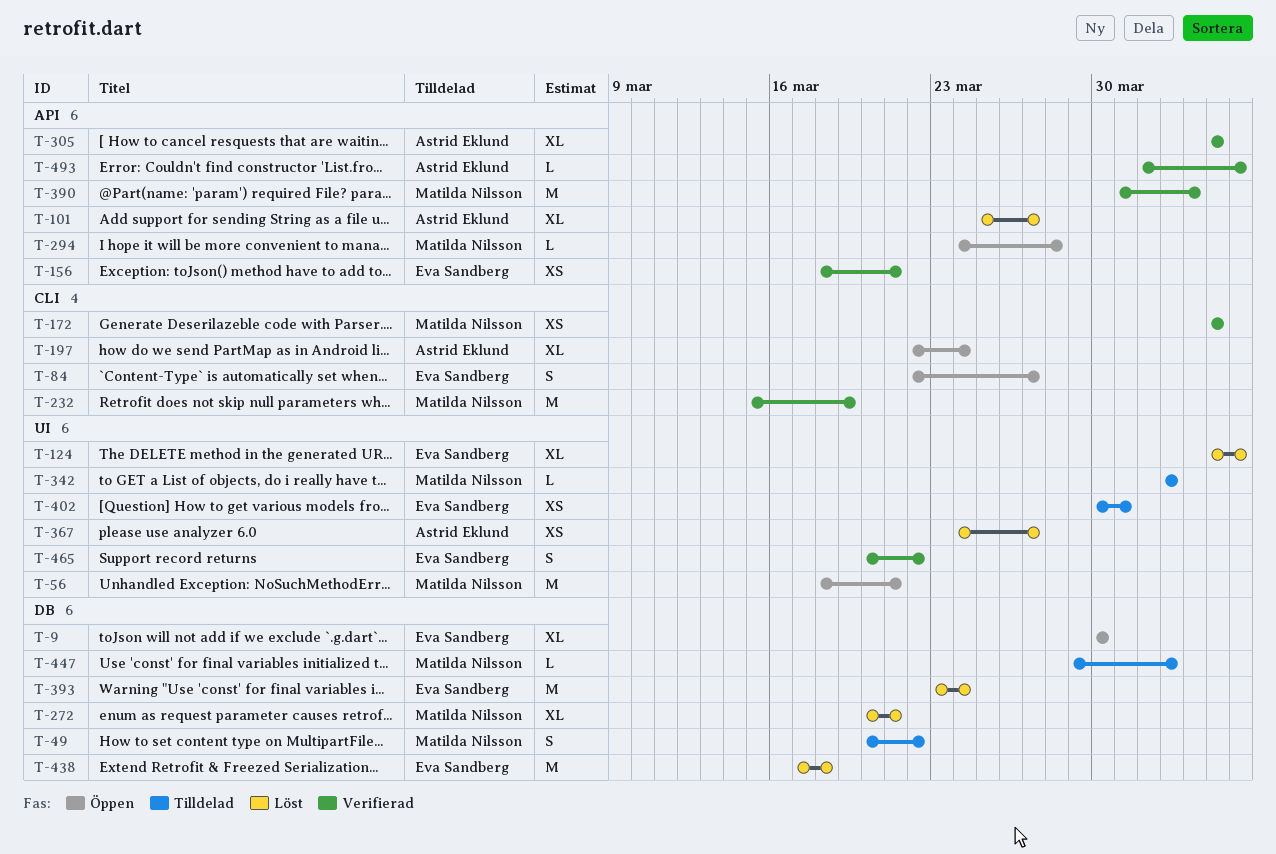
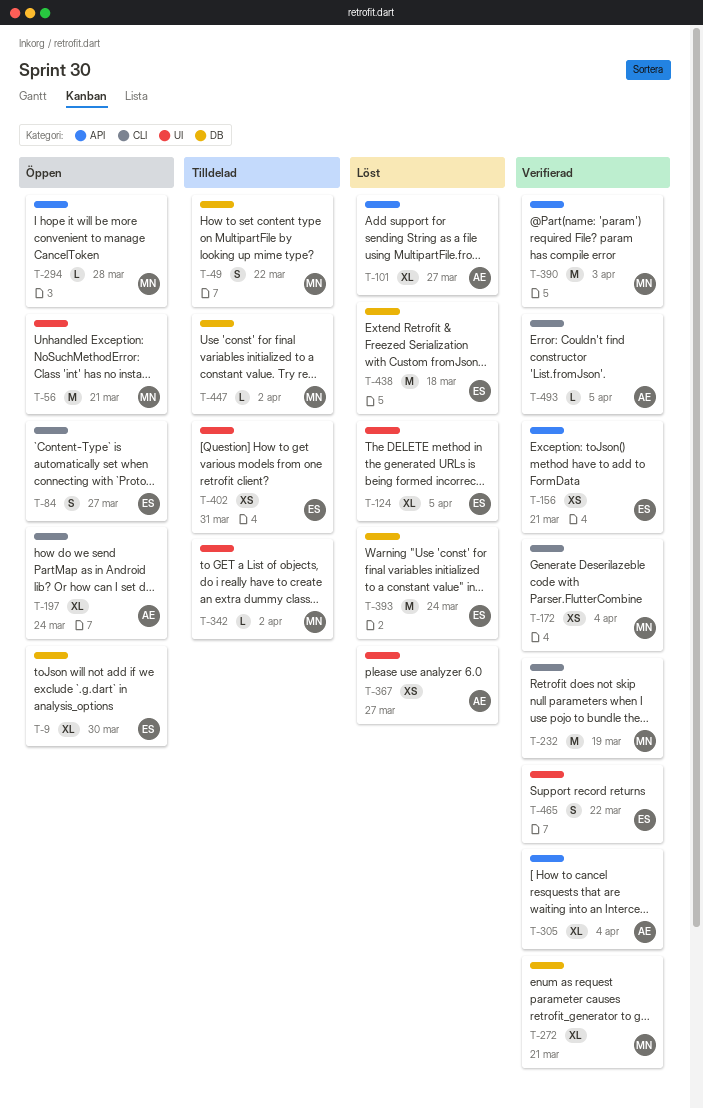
T-272, status: Löst -> Verifierad
T-493, label: API -> CLI

